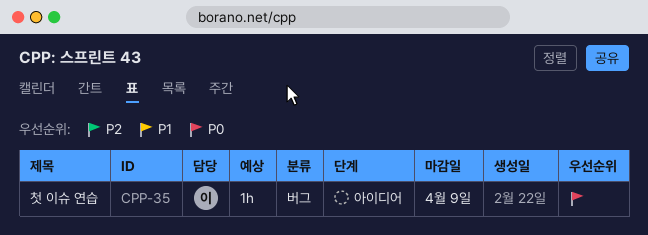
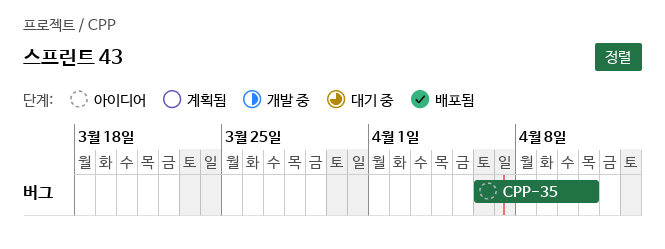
CPP-35, due: Apr 9 -> Apr 11

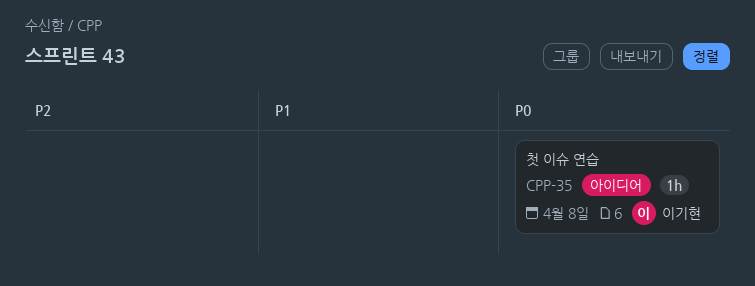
CPP-35, due: Apr 11 -> Apr 8

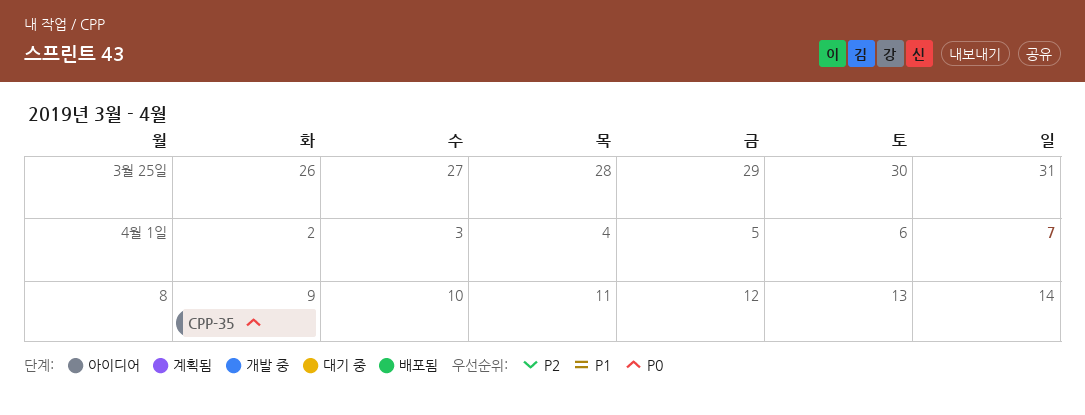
CPP-35, due: Apr 8 -> Apr 9

